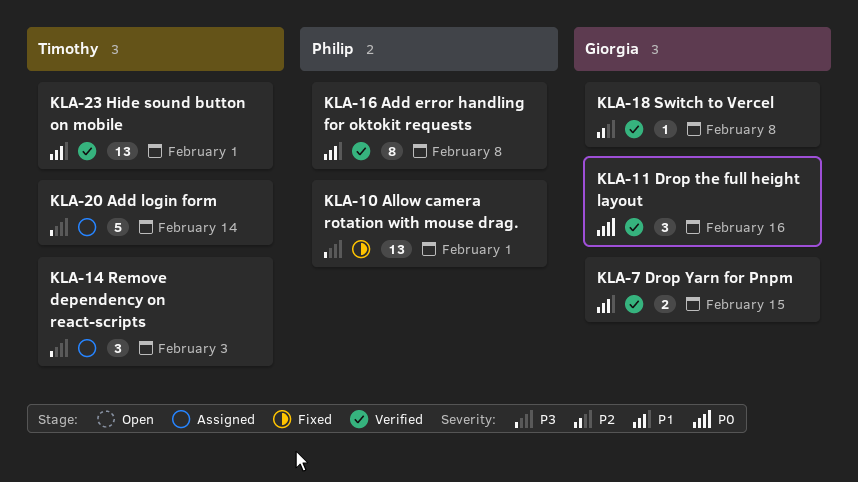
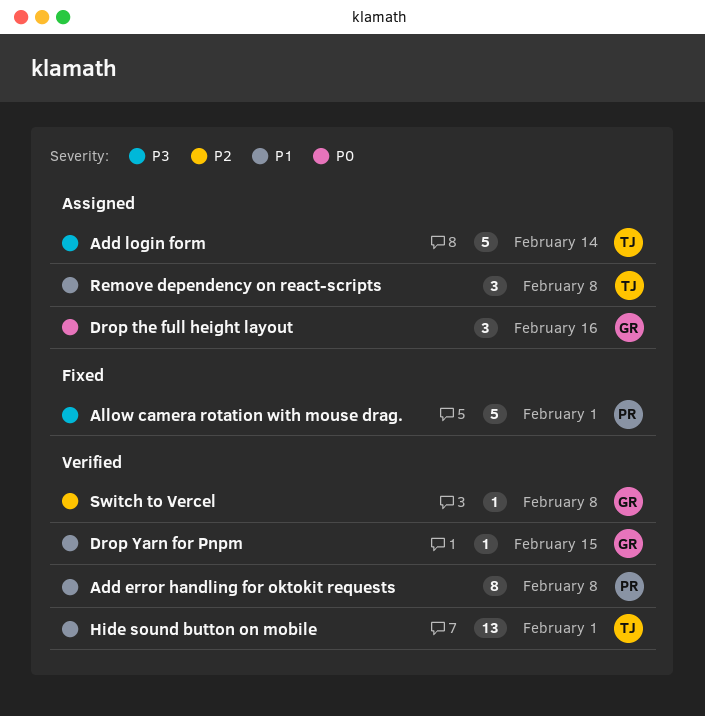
Allow camera rotation with mouse drag., estimate: 13 -> 5
Drop the full height layout, status: Verified -> Assigned
Drop Yarn for Pnpm, estimate: 2 -> 1
Remove dependency on react-scripts, priority: P3 -> P1
Remove dependency on react-scripts, due: Feb 3 -> Feb 8

